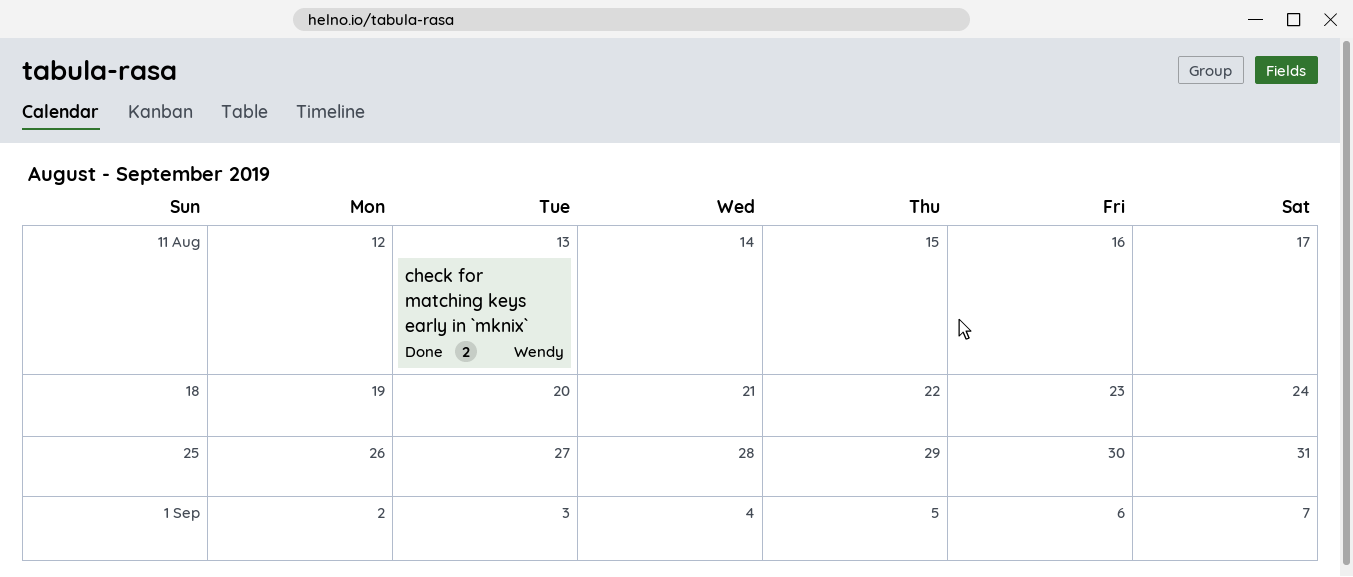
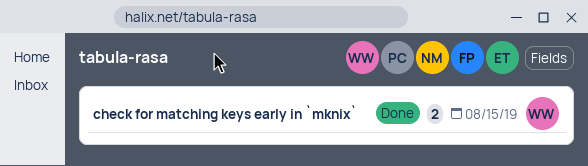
check for matching keys early in `mknix`, due: Aug 13 -> Aug 15

